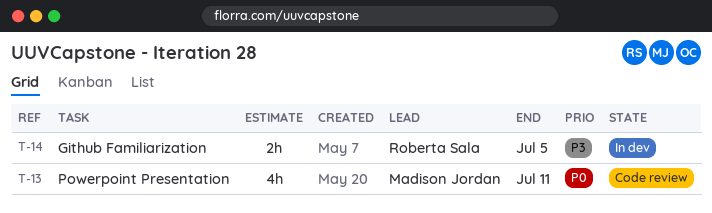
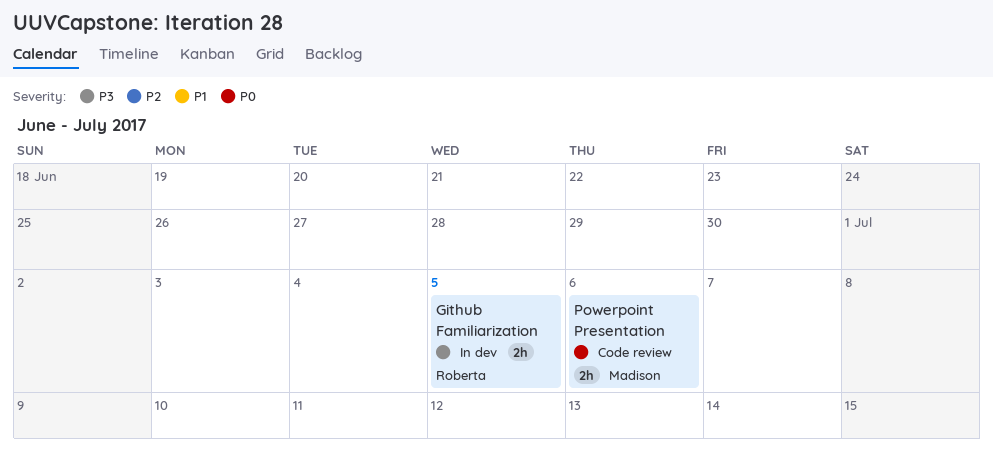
Powerpoint Presentation, estimate: 4h -> 2h
Powerpoint Presentation, due: Jul 11 -> Jul 6

